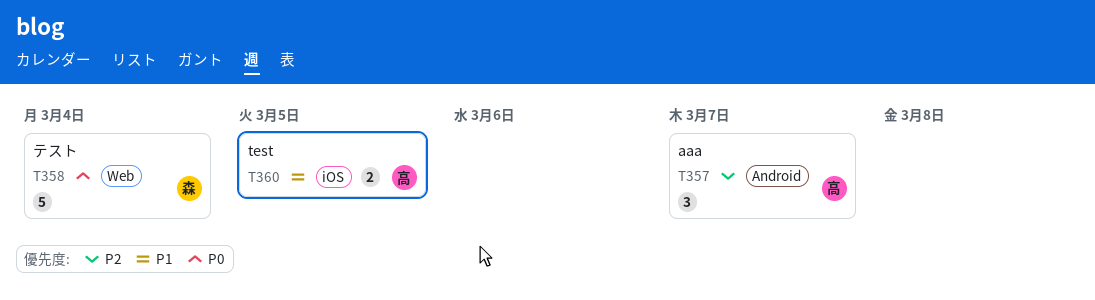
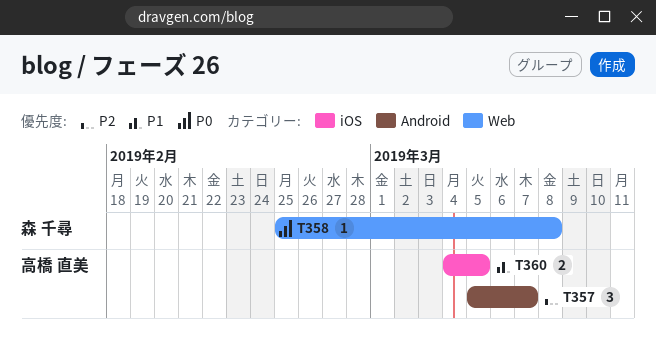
T358, estimate: 5 -> 1
T358, due: Mar 4 -> Mar 8

